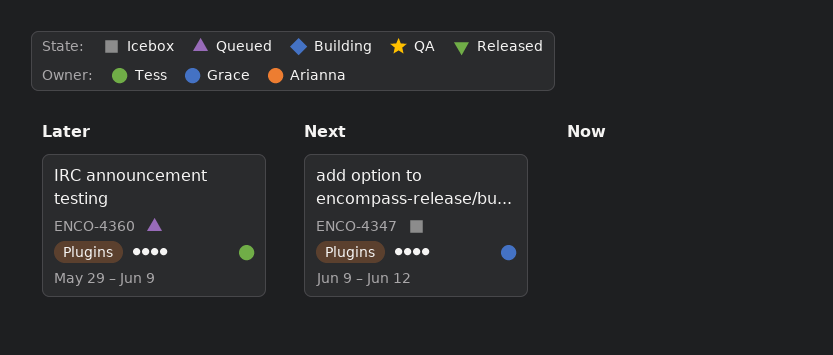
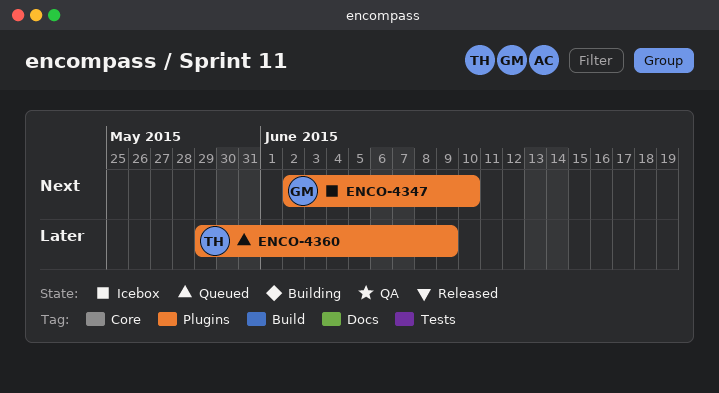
ENCO-4347, start: Jun 9 -> Jun 2
ENCO-4347, due: Jun 12 -> Jun 10

